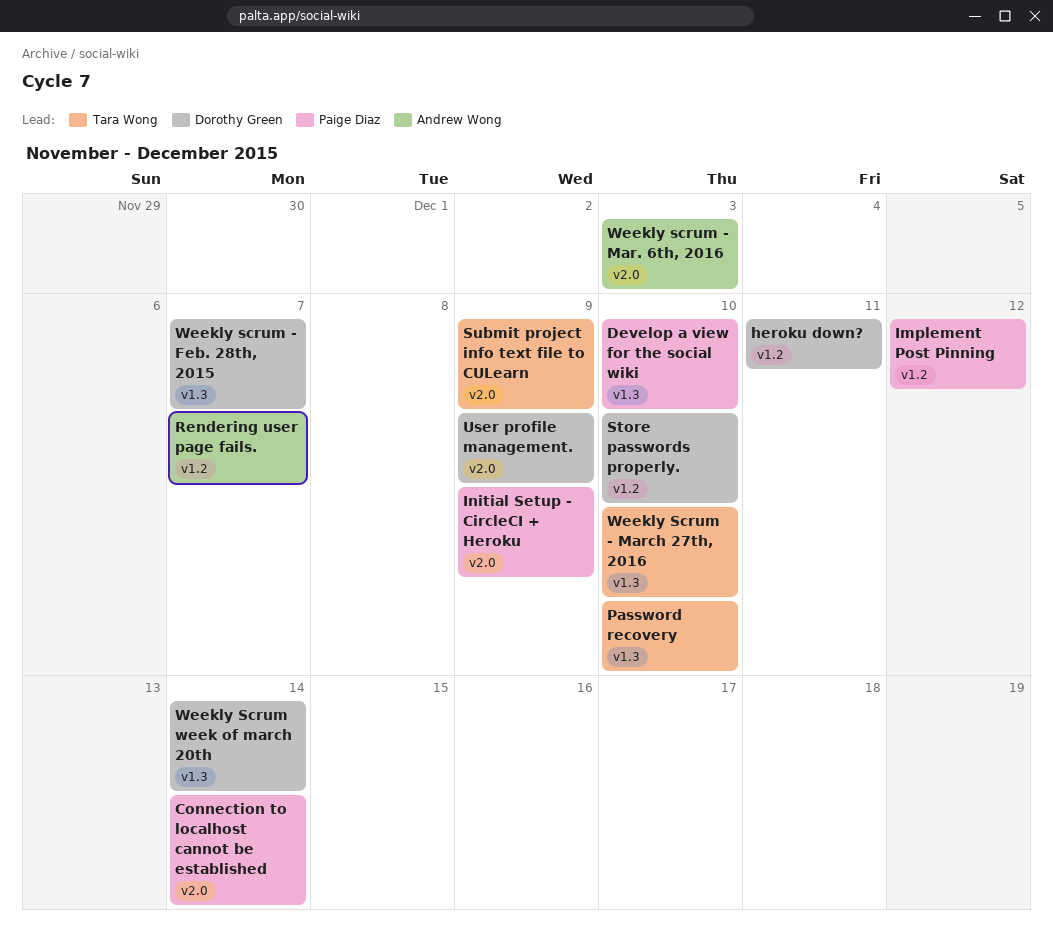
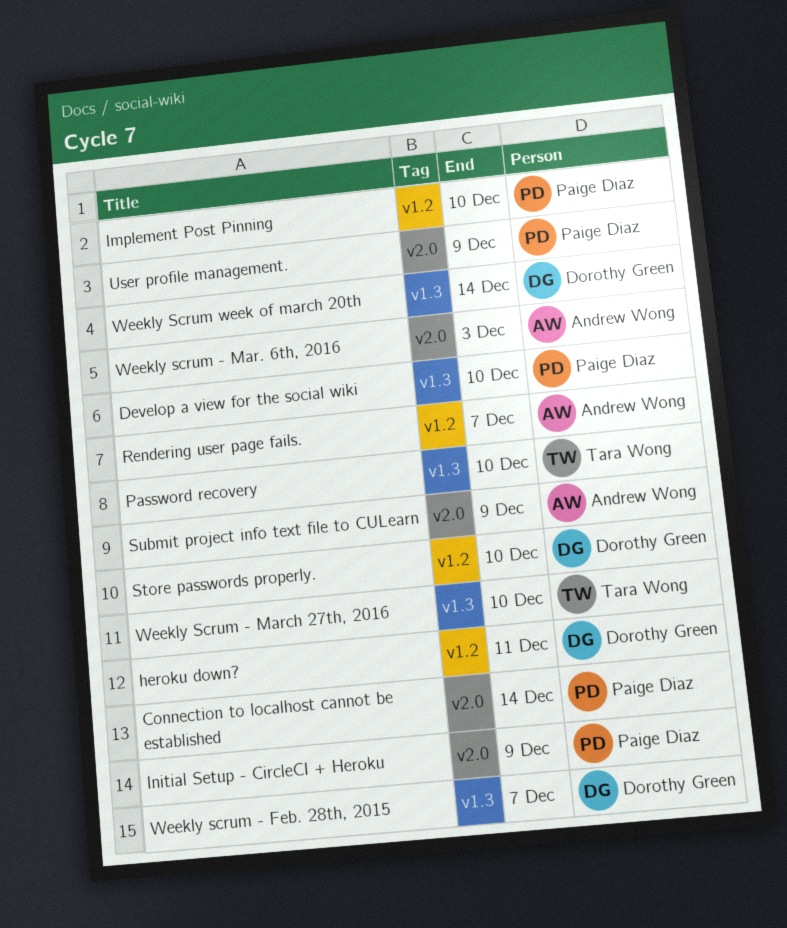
Implement Post Pinning, due: Dec 12 -> Dec 10
Submit project info text file to CULearn, owner: Tara Wong -> Andrew Wong
User profile management., owner: Dorothy Green -> Paige Diaz

